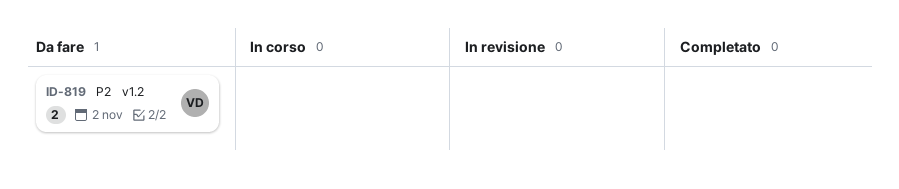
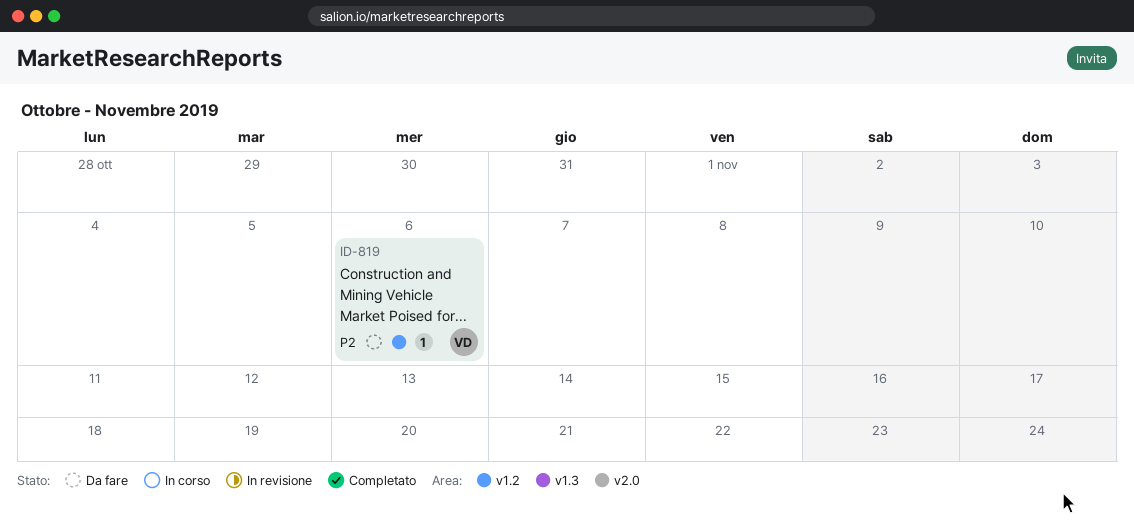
ID-819, estimate: 2 -> 1
ID-819, due: Nov 2 -> Nov 6

